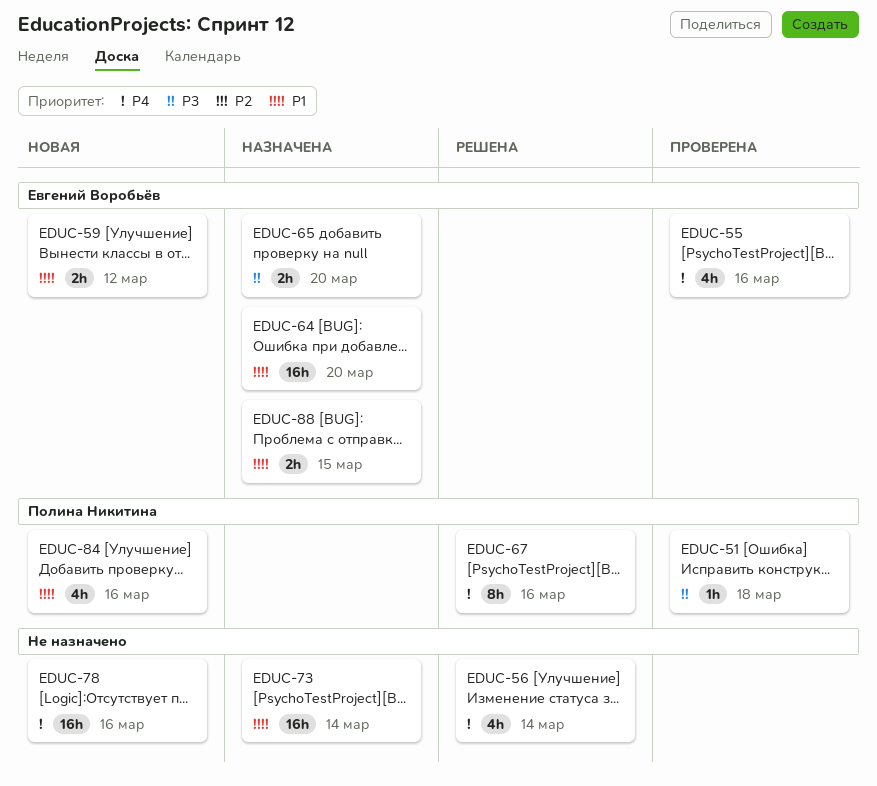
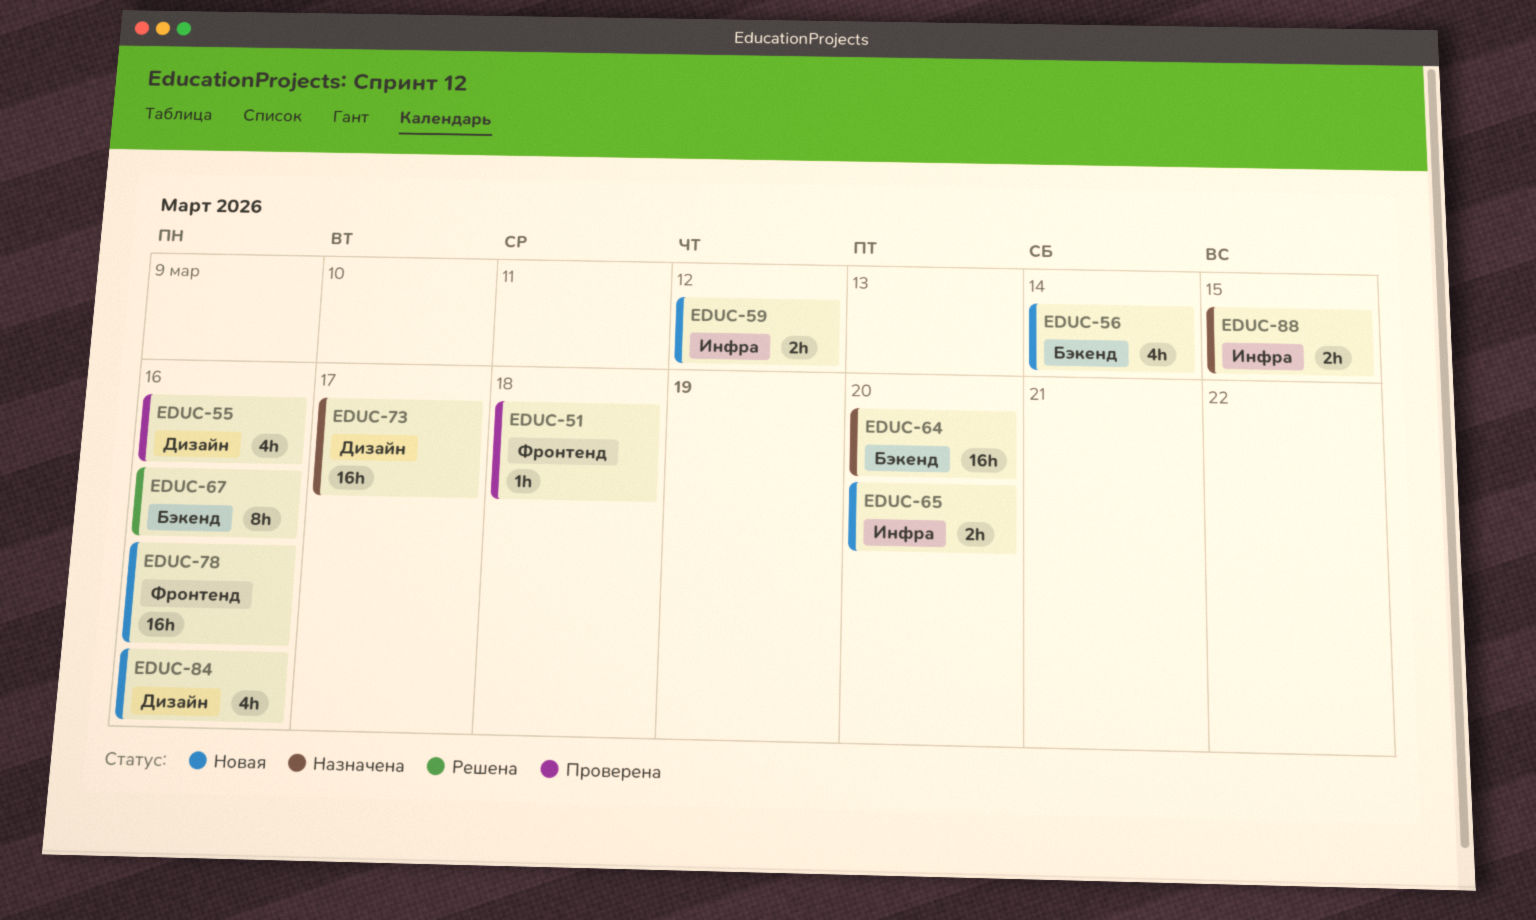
EDUC-56, status: Решена -> Новая
EDUC-65, status: Назначена -> Новая
EDUC-73, due: Mar 14 -> Mar 17

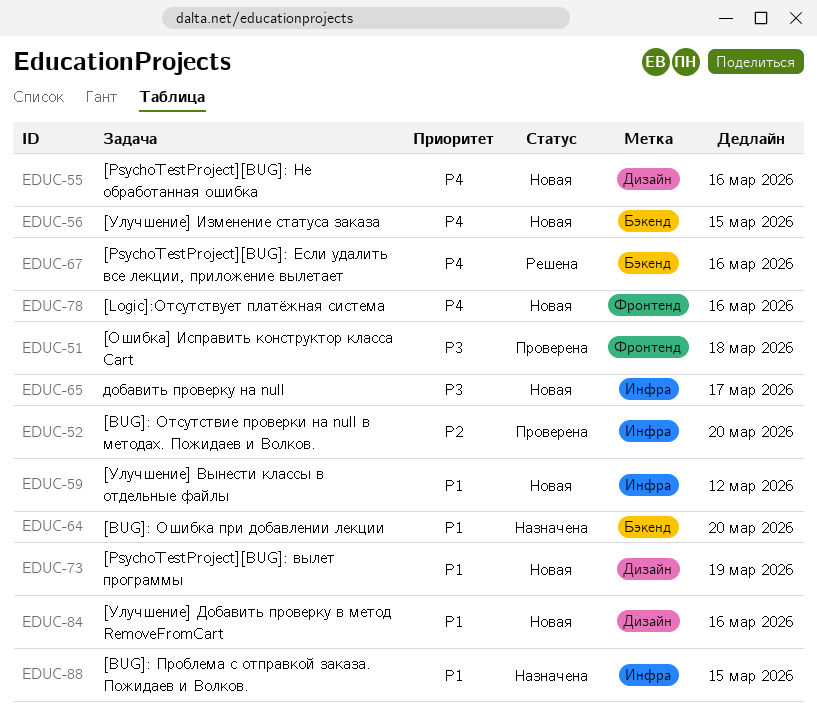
EDUC-52: none -> present
EDUC-55, status: Проверена -> Новая
EDUC-56, due: Mar 14 -> Mar 15
EDUC-65, due: Mar 20 -> Mar 17
EDUC-73, status: Назначена -> Новая
EDUC-73, due: Mar 17 -> Mar 19

